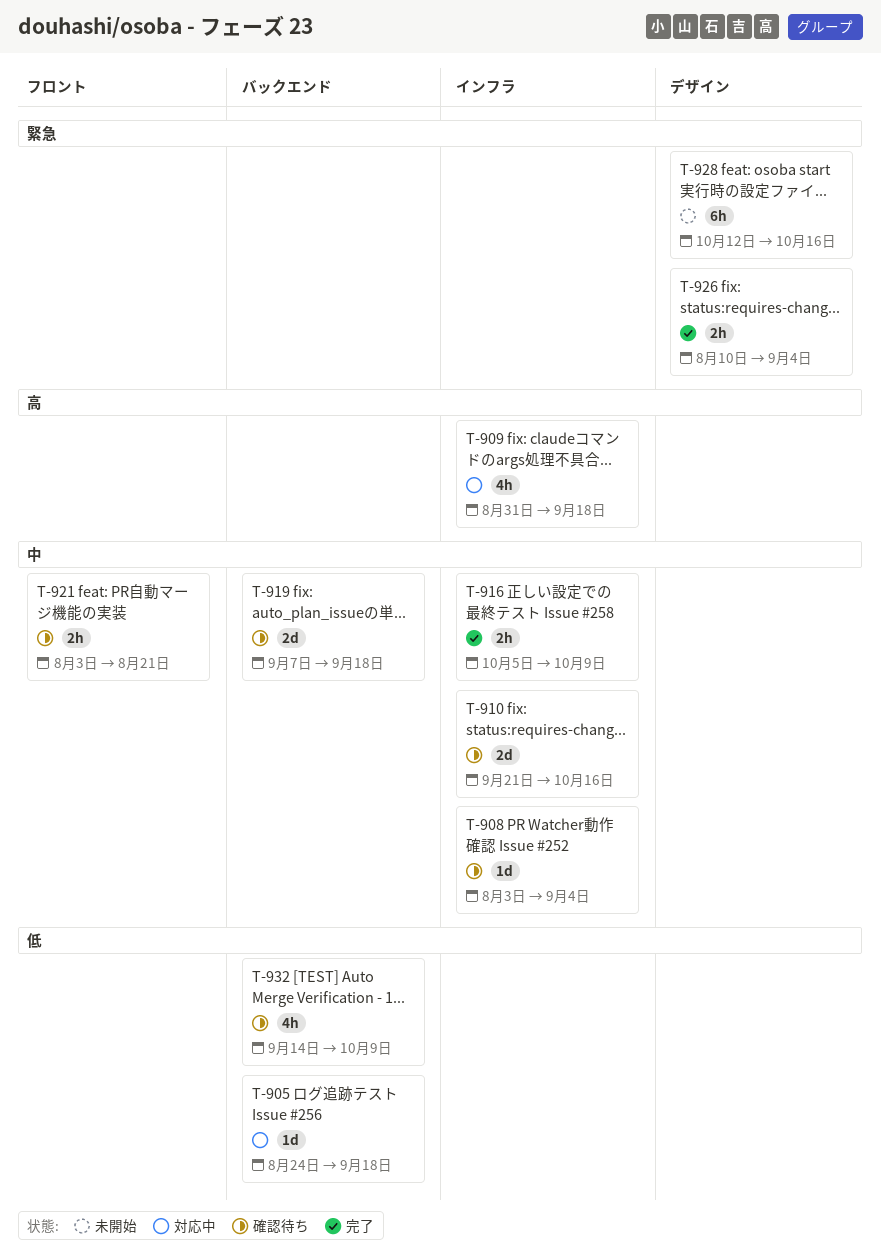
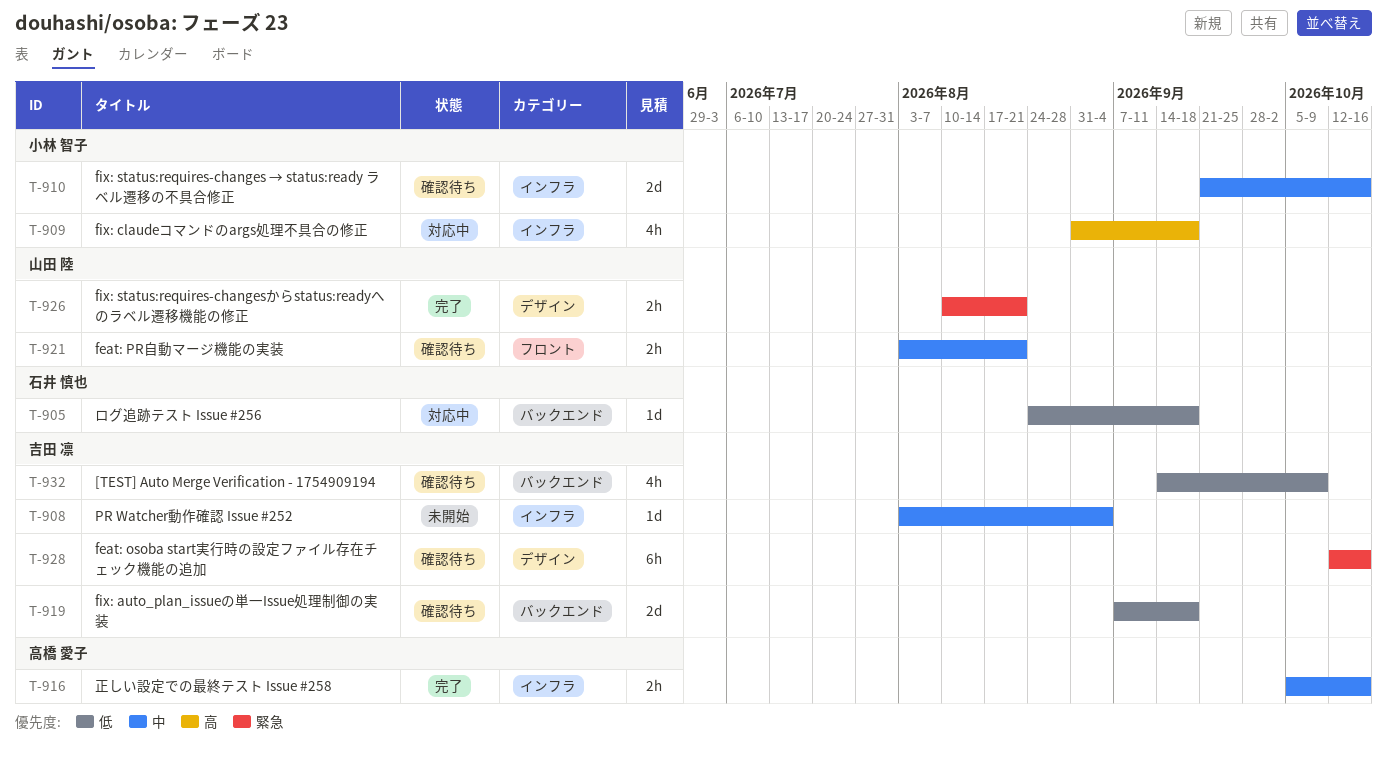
T-908, status: 確認待ち -> 未開始
T-916, due: Oct 9 -> Oct 16
T-919, priority: 中 -> 低
T-926, due: Sep 4 -> Aug 21
T-928, status: 未開始 -> 確認待ち

